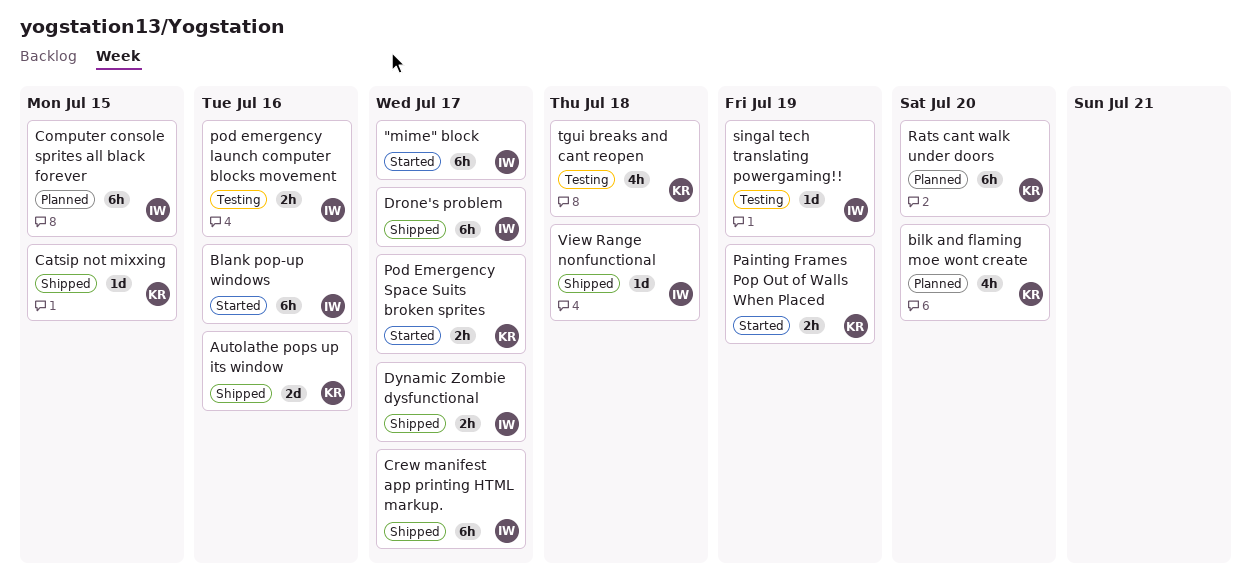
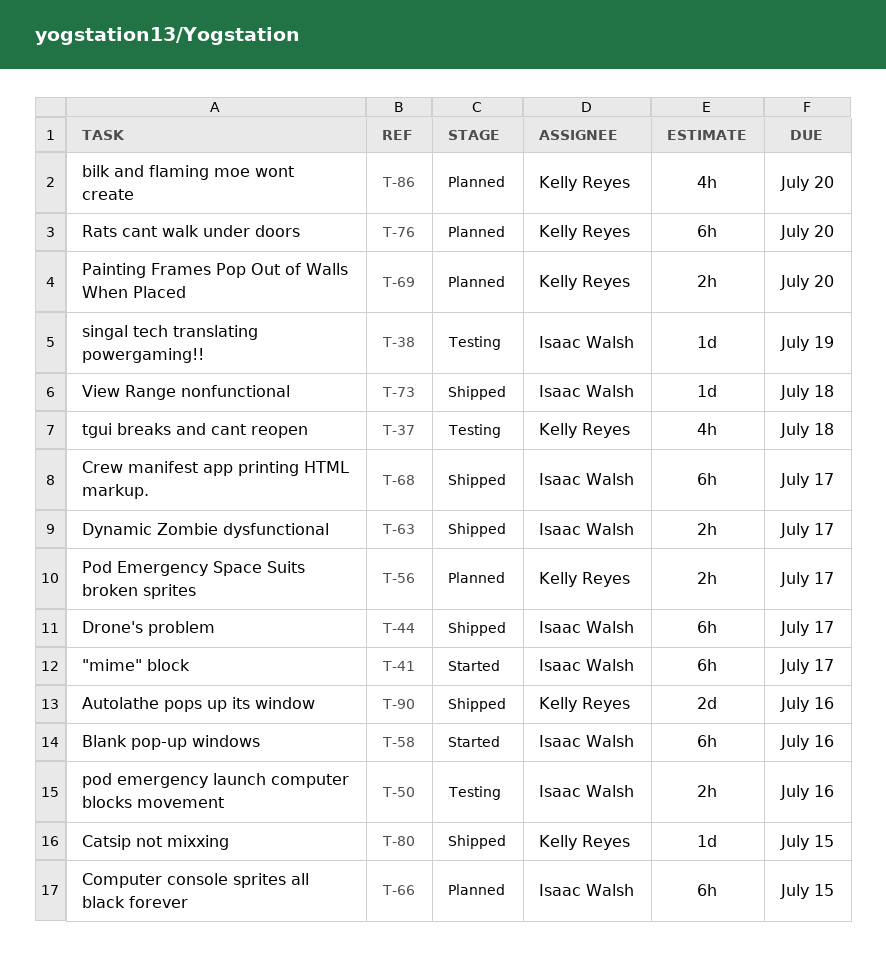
Painting Frames Pop Out of Walls When Placed, status: Started -> Planned
Painting Frames Pop Out of Walls When Placed, due: Jul 19 -> Jul 20
Pod Emergency Space Suits broken sprites, status: Started -> Planned

